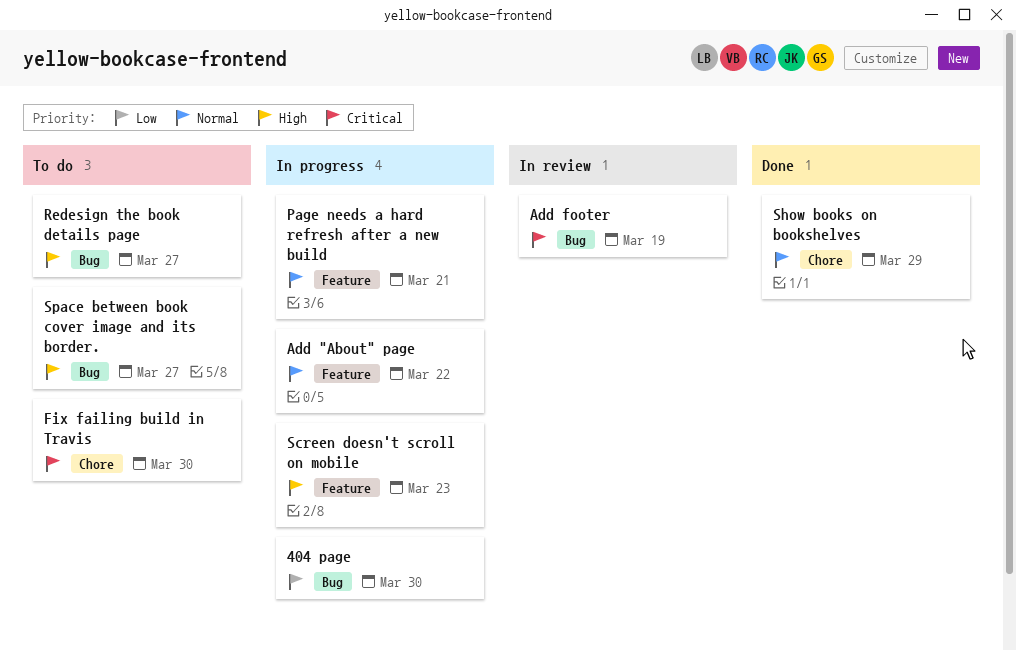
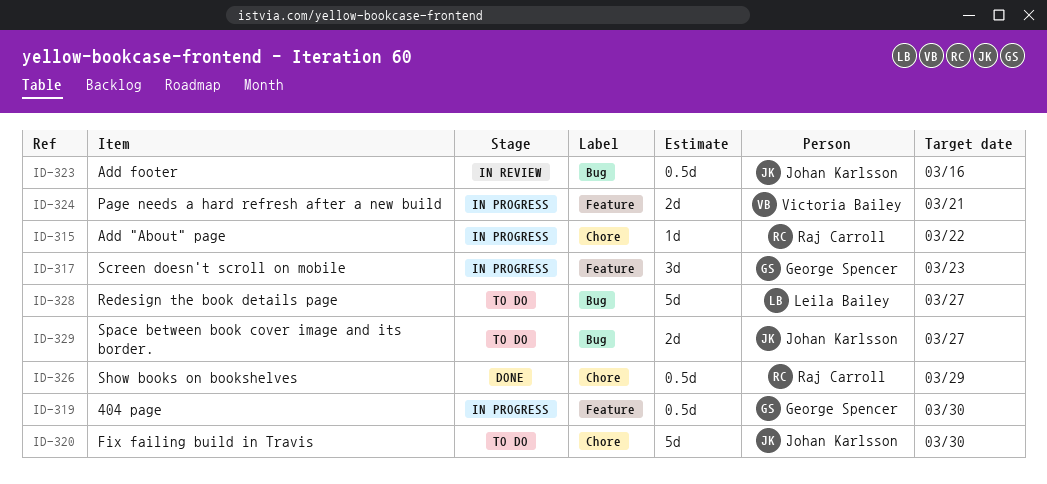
404 page, label: Bug -> Feature
Add "About" page, label: Feature -> Chore
Add footer, due: Mar 19 -> Mar 16

